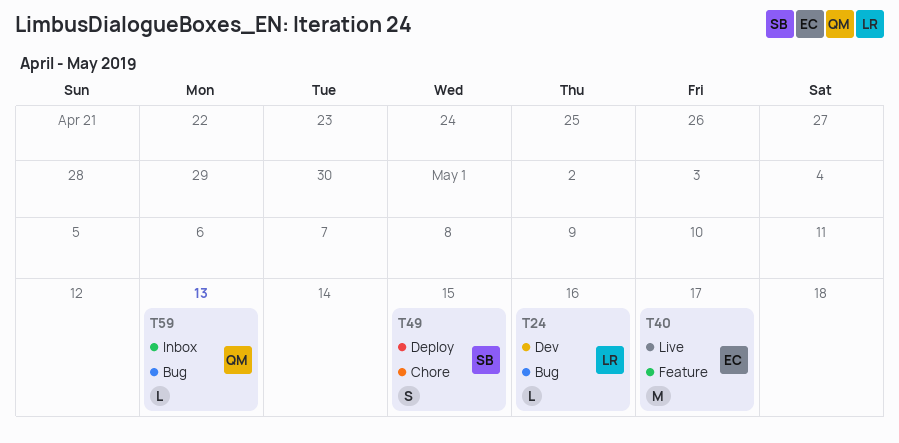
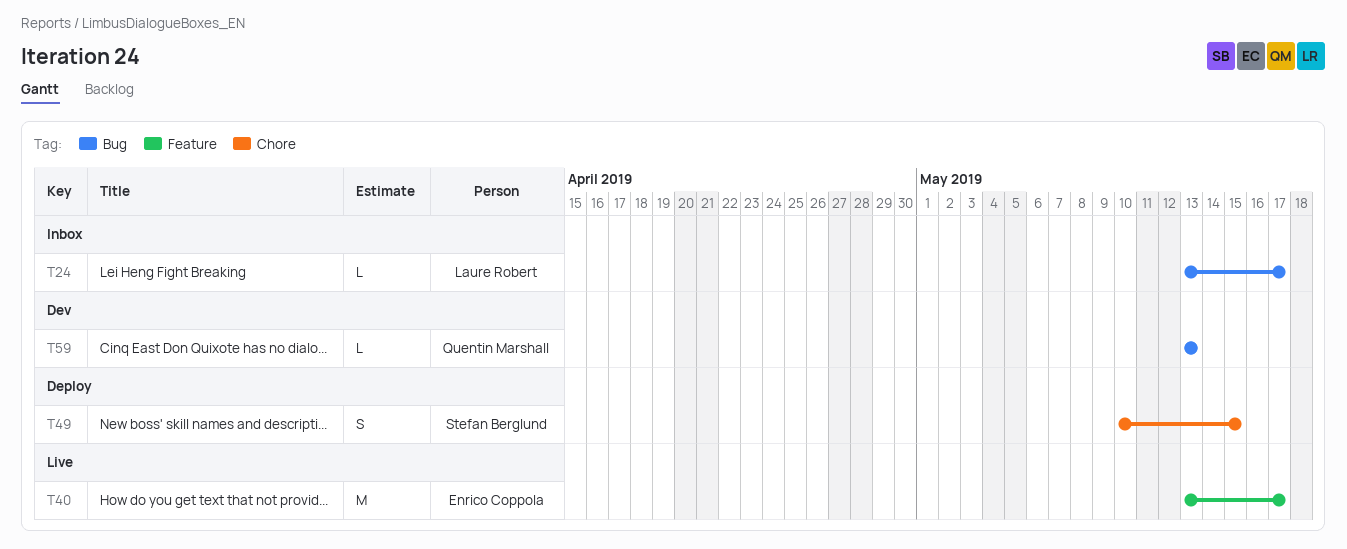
T24, status: Dev -> Inbox
T24, due: May 16 -> May 17
T59, status: Inbox -> Dev

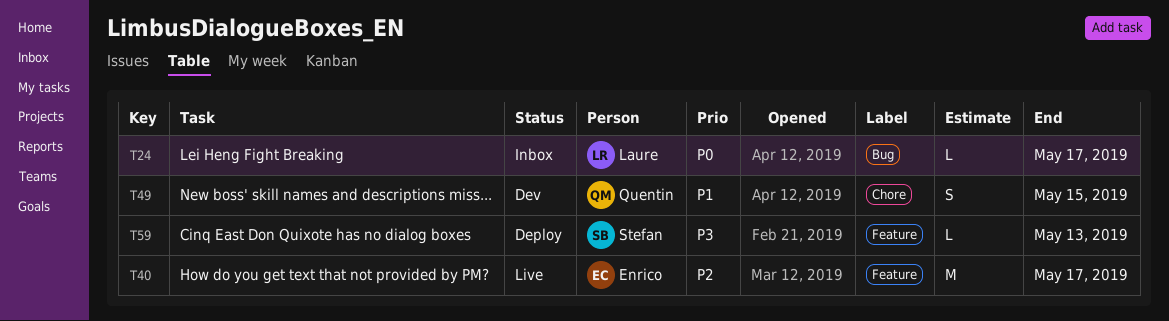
T49, status: Deploy -> Dev
T49, owner: Stefan Berglund -> Quentin Marshall
T59, status: Dev -> Deploy
T59, owner: Quentin Marshall -> Stefan Berglund
T59, label: Bug -> Feature

